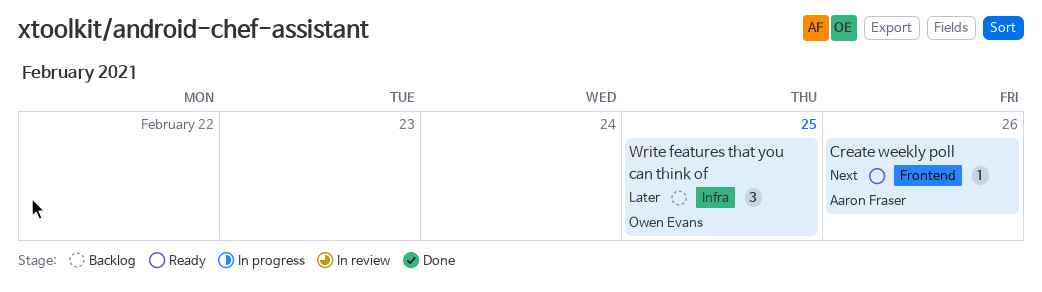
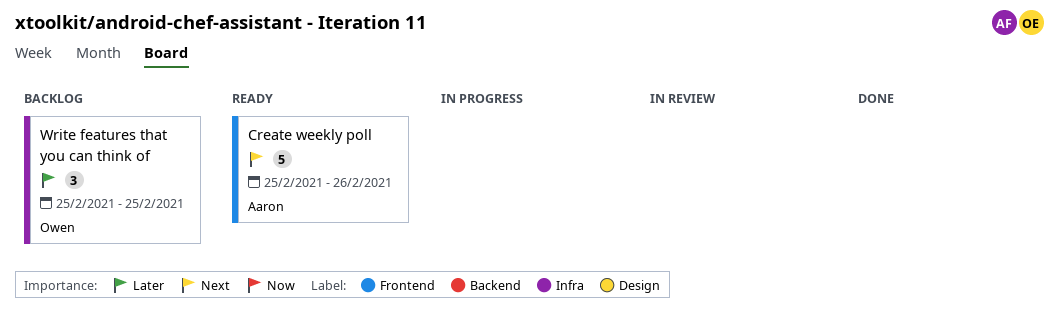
Create weekly poll, estimate: 1 -> 5

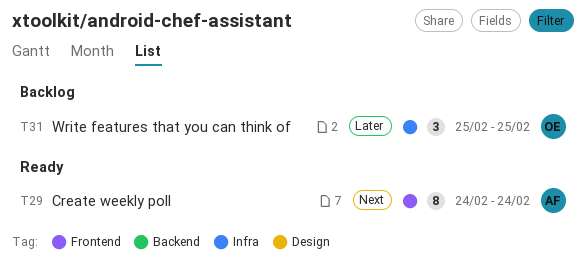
Create weekly poll, estimate: 5 -> 8
Create weekly poll, start: Feb 25 -> Feb 24
Create weekly poll, due: Feb 26 -> Feb 24

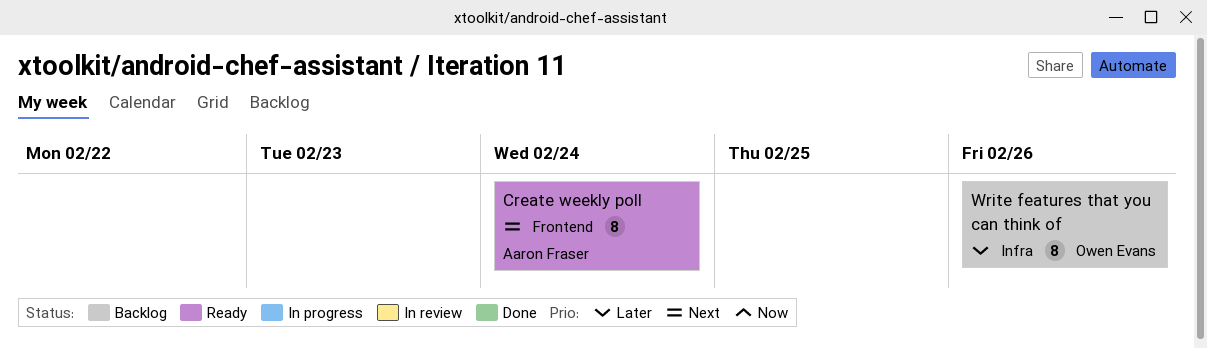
Write features that you can think of, estimate: 3 -> 8
Write features that you can think of, due: Feb 25 -> Feb 26

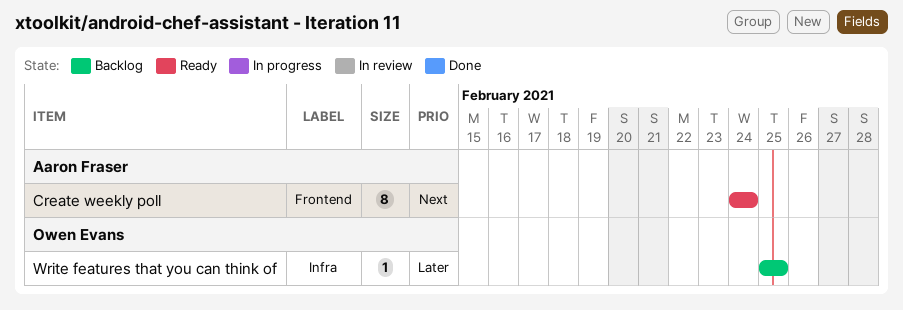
Write features that you can think of, estimate: 8 -> 1
Write features that you can think of, due: Feb 26 -> Feb 25

